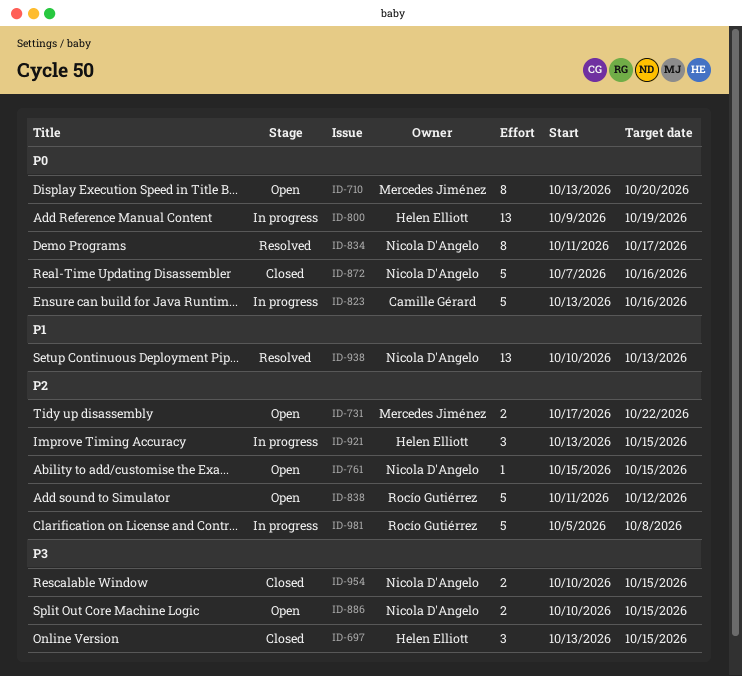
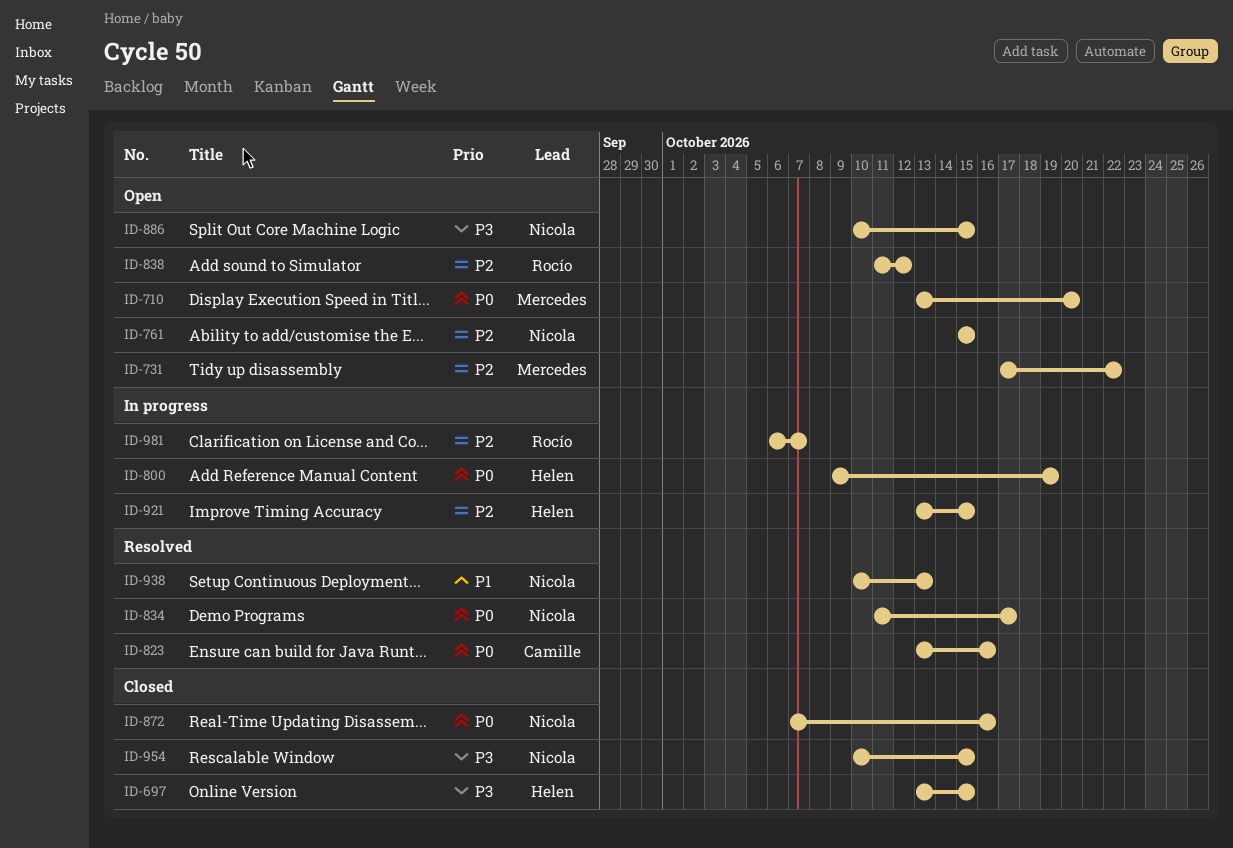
ID-823, status: In progress -> Resolved
ID-981, start: Oct 5 -> Oct 6
ID-981, due: Oct 8 -> Oct 7

